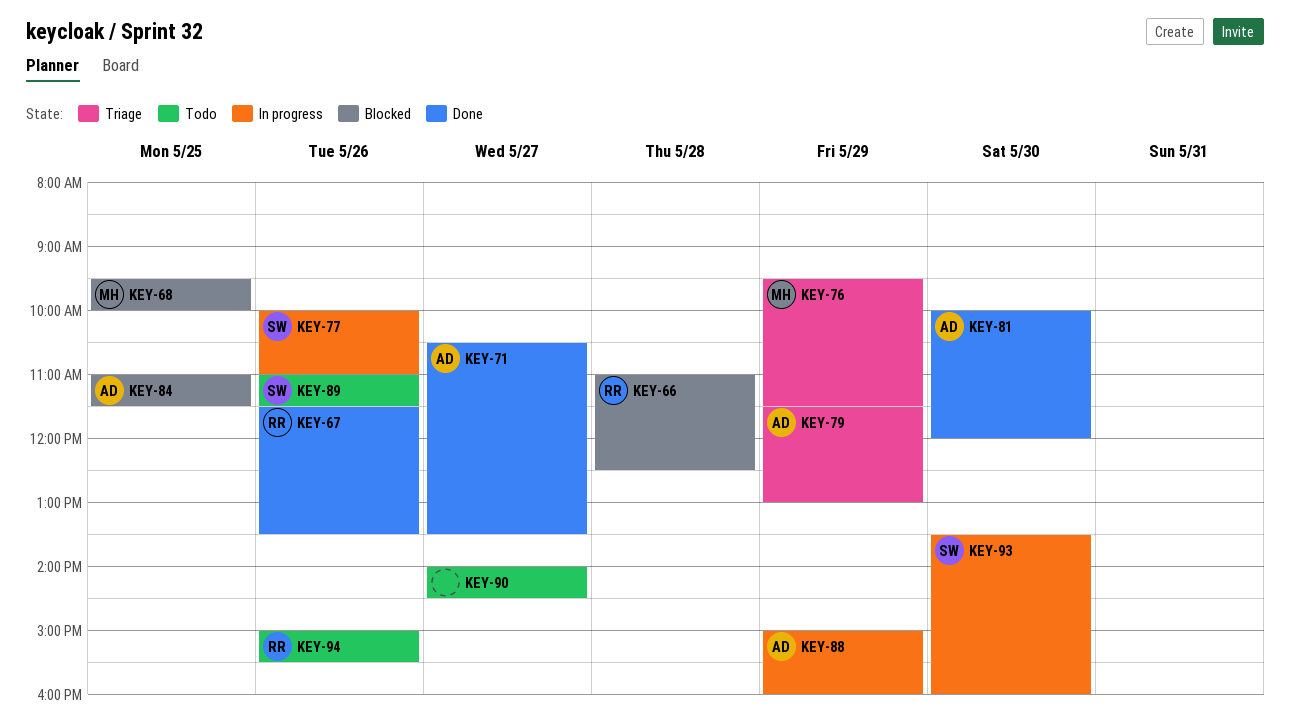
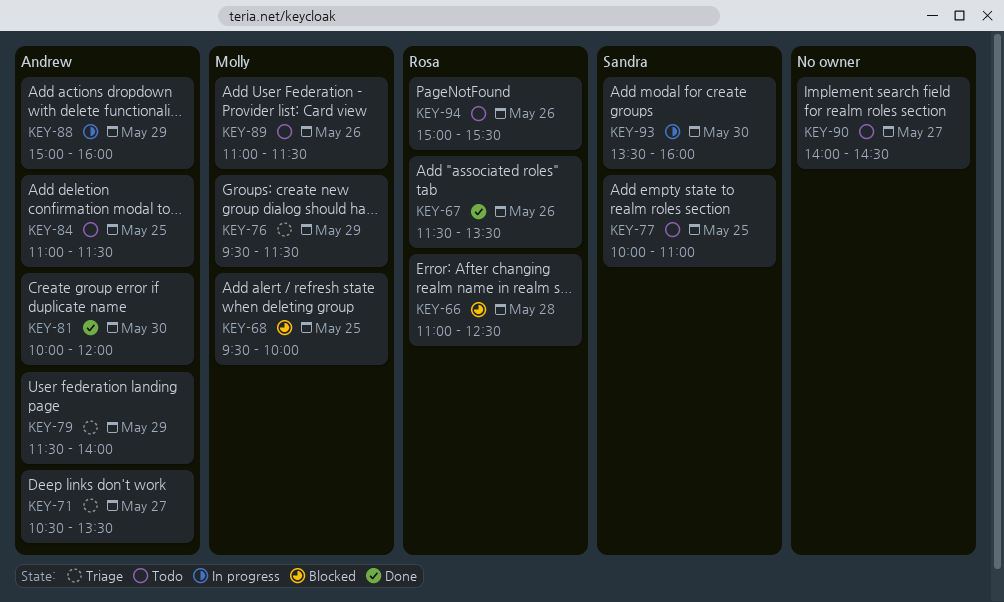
KEY-71, status: Done -> Triage
KEY-77, status: In progress -> Todo
KEY-77, day: May 26 -> May 25
KEY-79, ends: 13:00 -> 14:00
KEY-84, status: Blocked -> Todo
KEY-89, owner: Sandra -> Molly

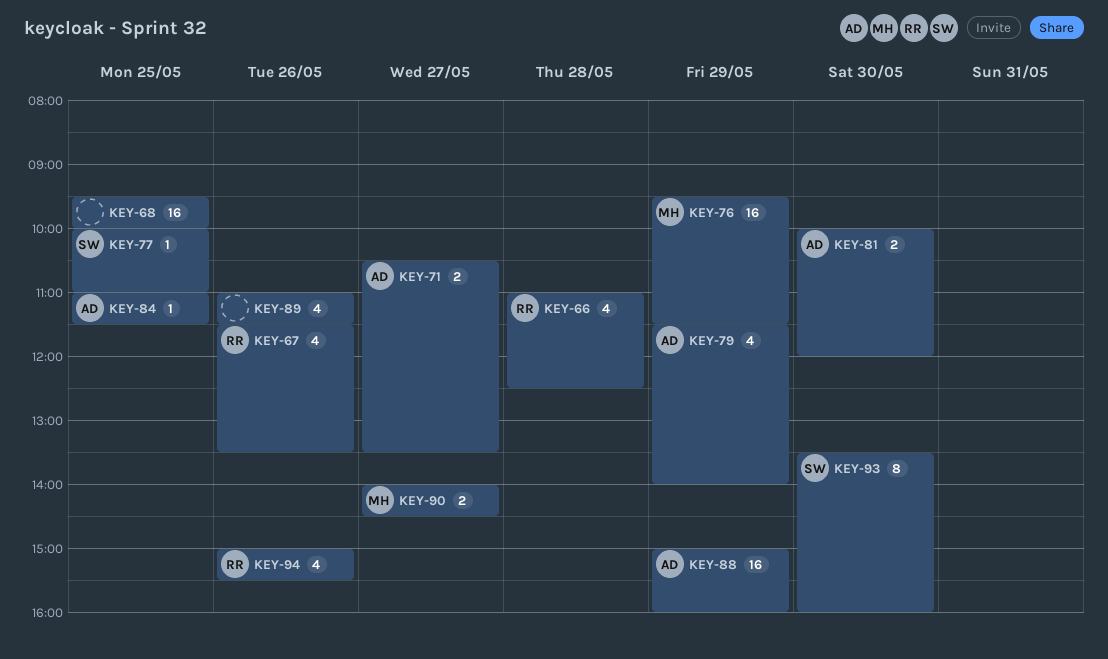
KEY-68, owner: Molly -> none
KEY-89, owner: Molly -> none
KEY-90, owner: none -> Molly

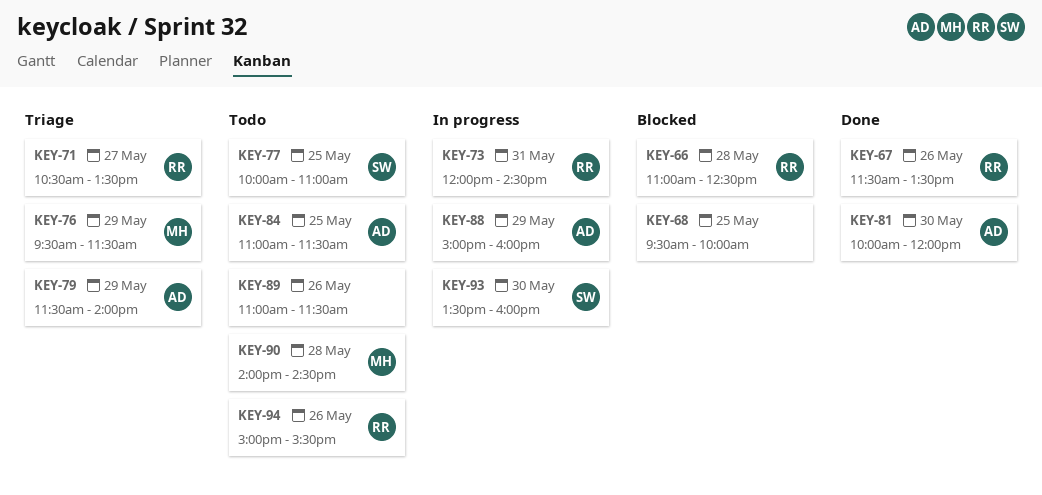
KEY-71, owner: AD -> RR
KEY-73: none -> present
KEY-90, day: May 27 -> May 28

